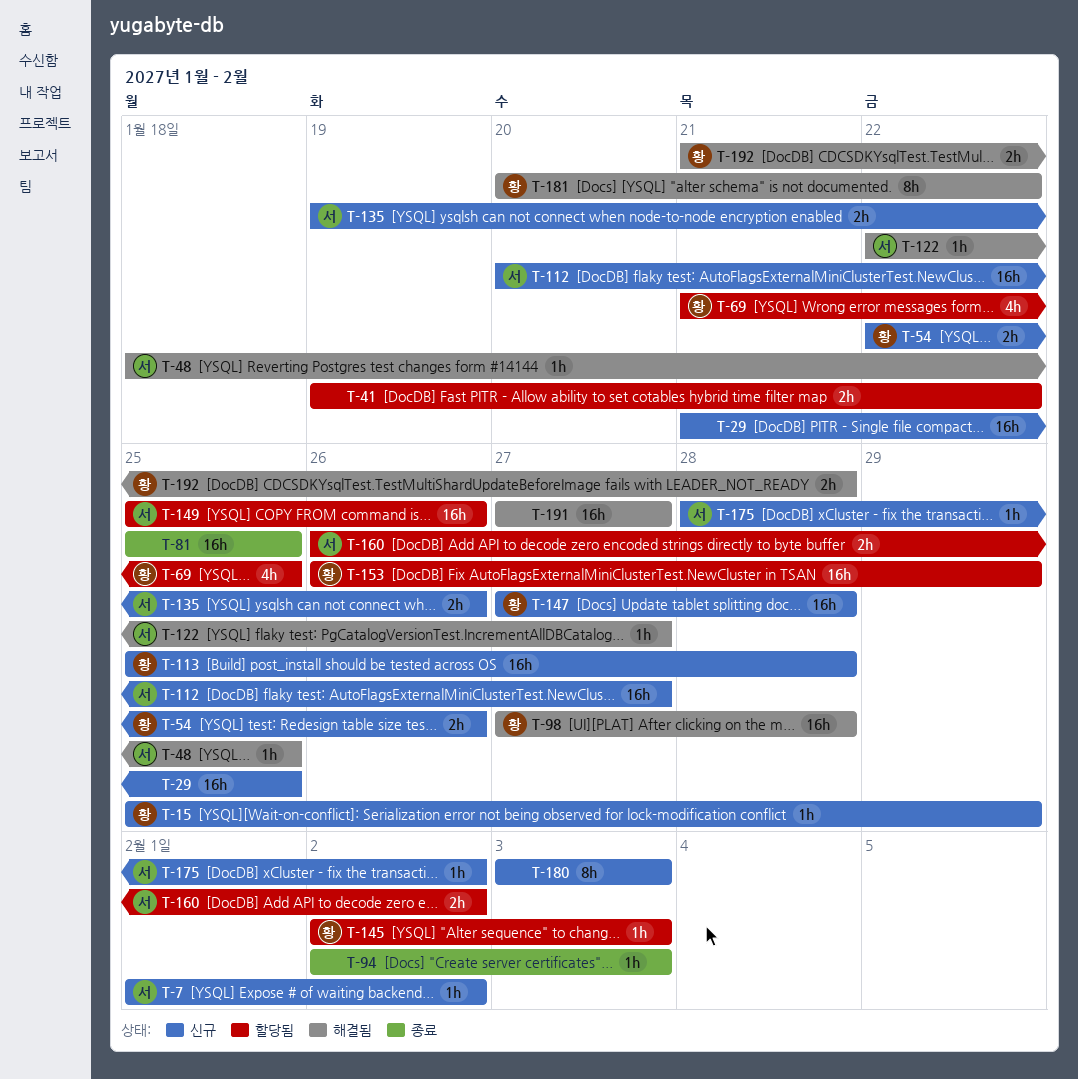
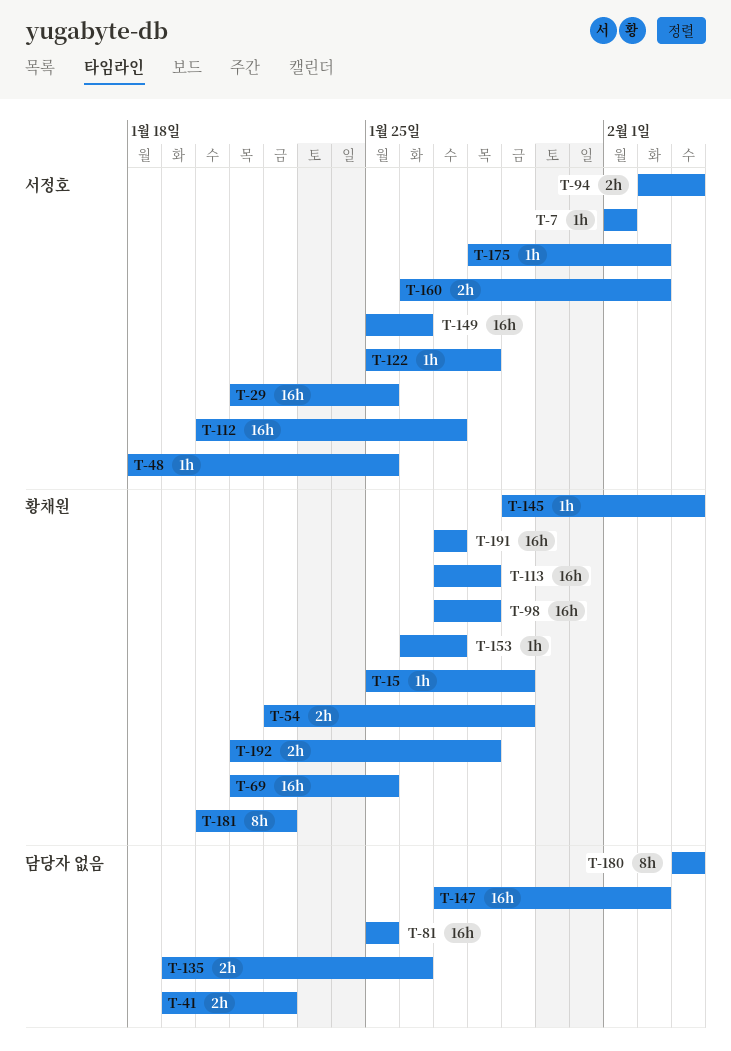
T-7, due: Feb 2 -> Feb 1
T-29, owner: none -> 서정호
T-54, due: Jan 26 -> Jan 29
T-69, estimate: 4h -> 16h
T-94, owner: none -> 서정호
T-94, estimate: 1h -> 2h
T-113, start: Jan 25 -> Jan 27
T-122, start: Jan 22 -> Jan 25
T-122, due: Jan 27 -> Jan 28
T-135, owner: 서정호 -> none
T-145, start: Feb 2 -> Jan 29
T-147, owner: 황채원 -> none
T-147, due: Jan 28 -> Feb 2
T-153, estimate: 16h -> 1h
T-153, due: Jan 29 -> Jan 27
T-191, owner: none -> 황채원

